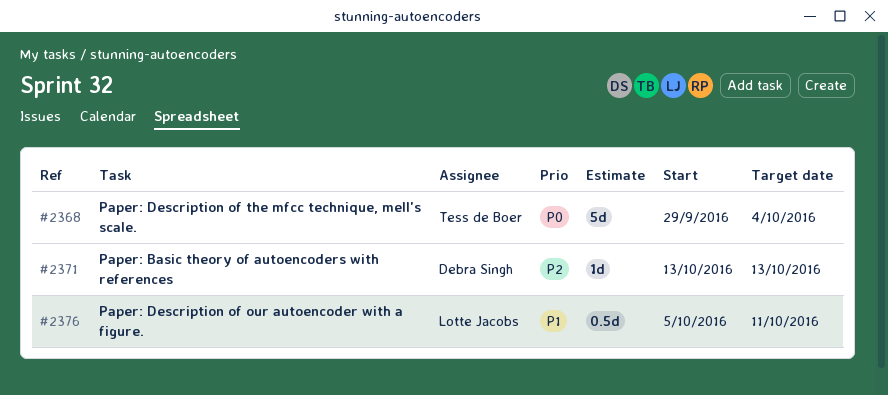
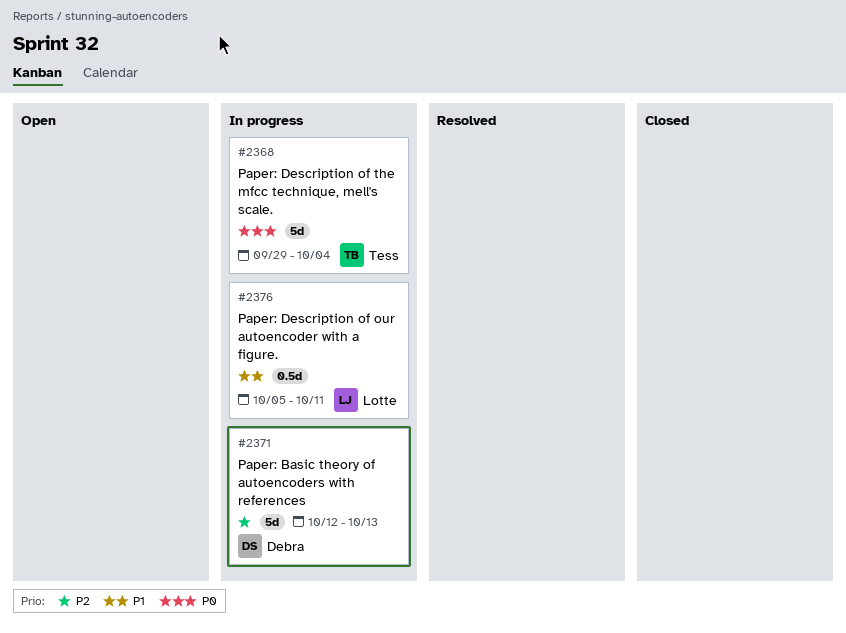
#2371, estimate: 1d -> 5d
#2371, start: Oct 13 -> Oct 12

